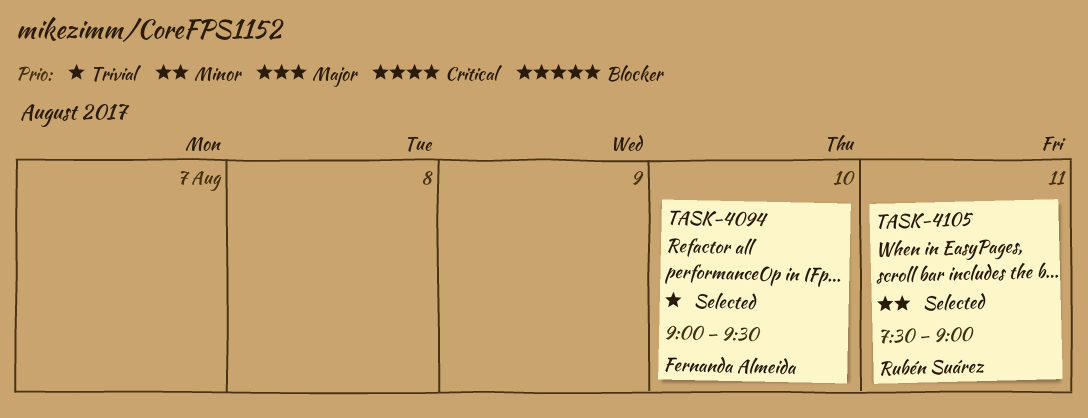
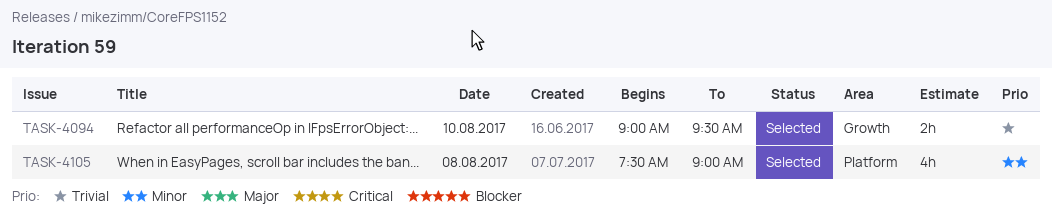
TASK-4105, day: Aug 11 -> Aug 8

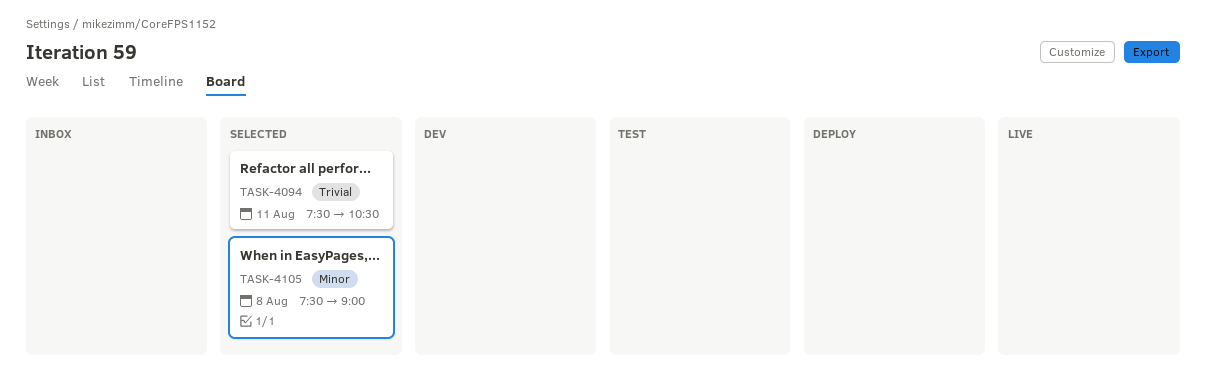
TASK-4094, day: Aug 10 -> Aug 11
TASK-4094, begins: 09:00 -> 07:30
TASK-4094, ends: 09:30 -> 10:30

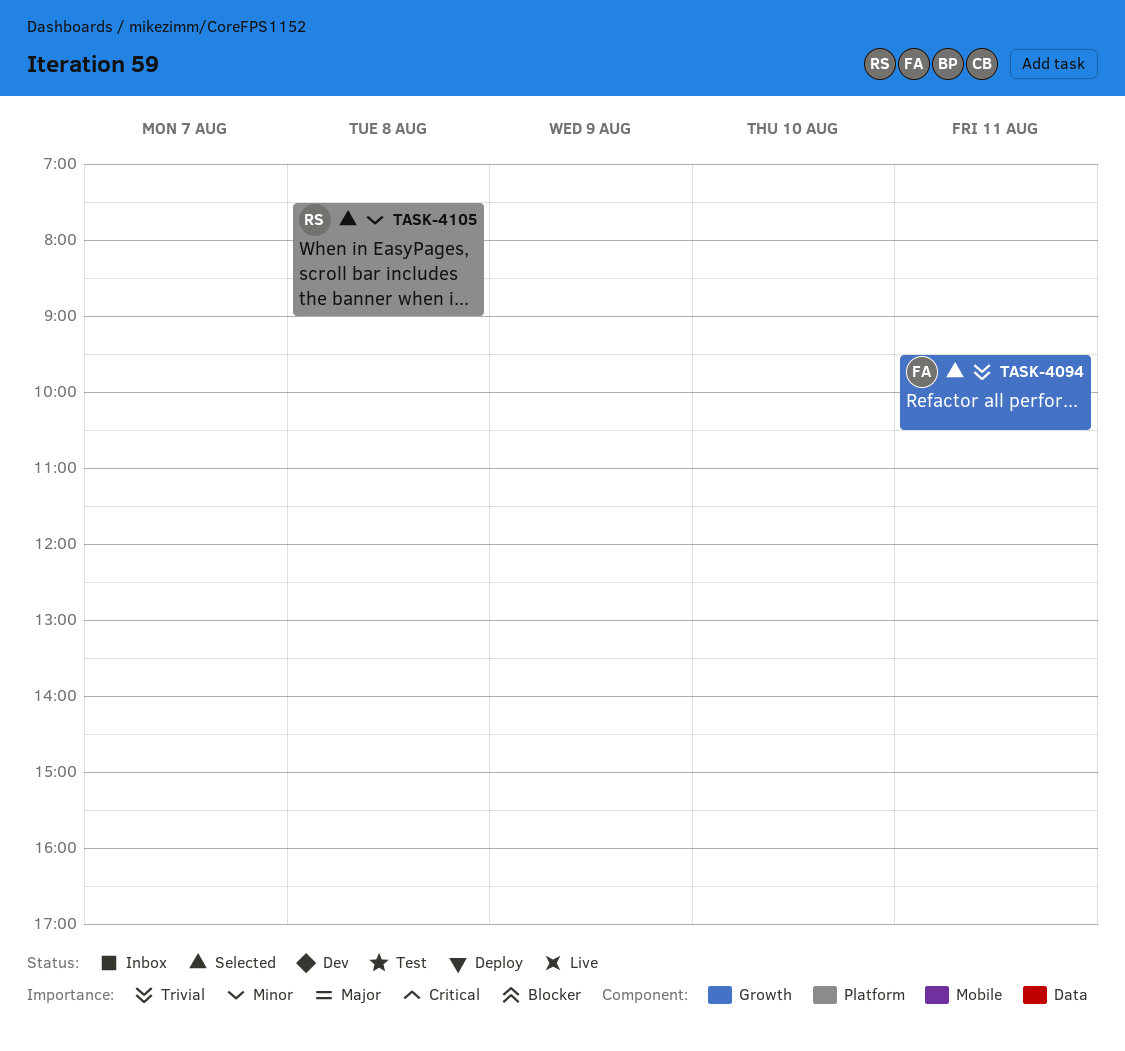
TASK-4094, begins: 07:30 -> 09:30

